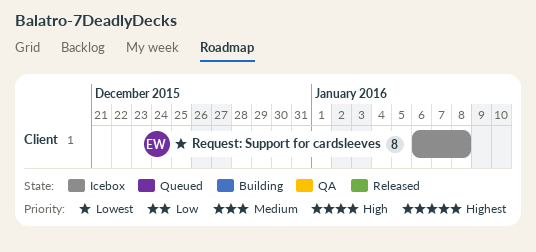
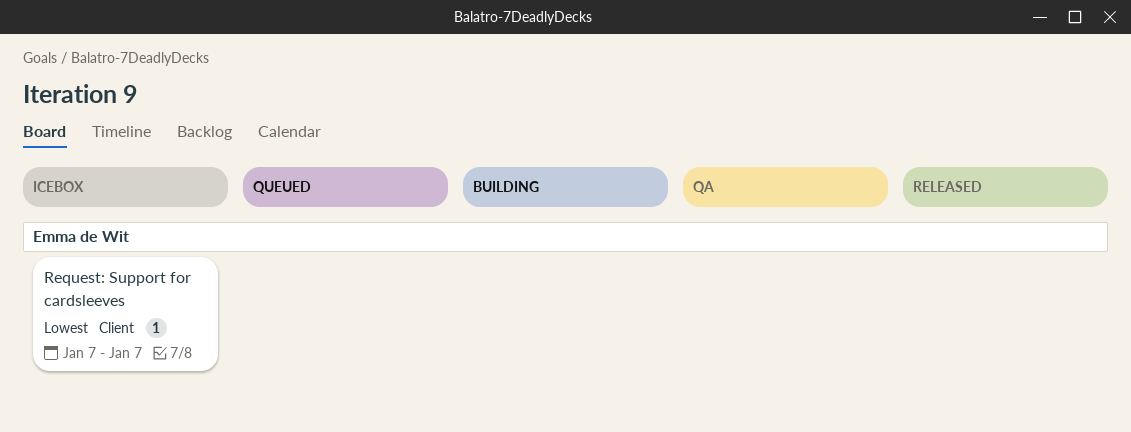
Request: Support for cardsleeves, estimate: 8 -> 1
Request: Support for cardsleeves, start: Jan 6 -> Jan 7
Request: Support for cardsleeves, due: Jan 8 -> Jan 7

